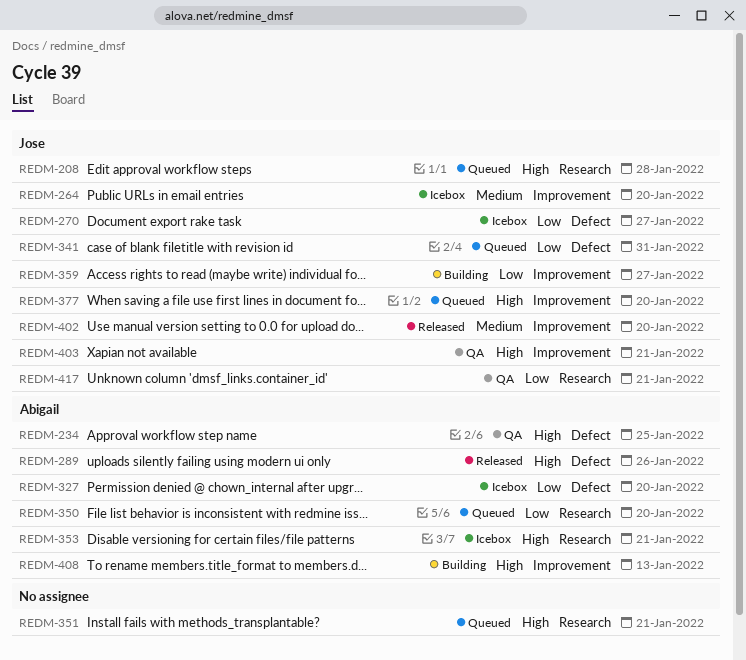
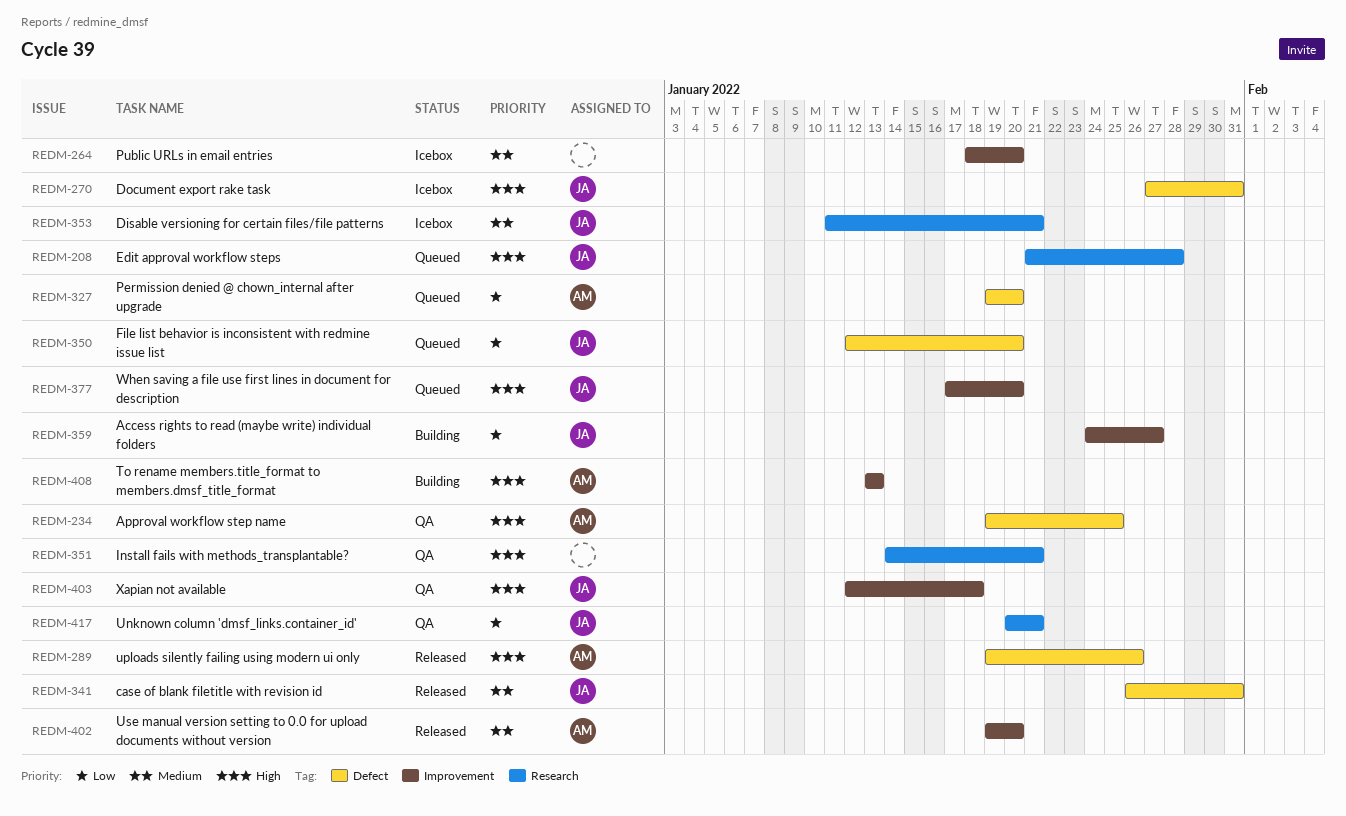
REDM-264, owner: Jose -> none
REDM-270, priority: Low -> High
REDM-270, due: Jan 27 -> Jan 31
REDM-327, status: Icebox -> Queued
REDM-341, status: Queued -> Released
REDM-341, priority: Low -> Medium
REDM-350, owner: Abigail -> Jose
REDM-350, label: Research -> Defect
REDM-351, status: Queued -> QA
REDM-353, owner: Abigail -> Jose
REDM-353, priority: High -> Medium
REDM-402, owner: Jose -> Abigail
REDM-403, due: Jan 21 -> Jan 18

